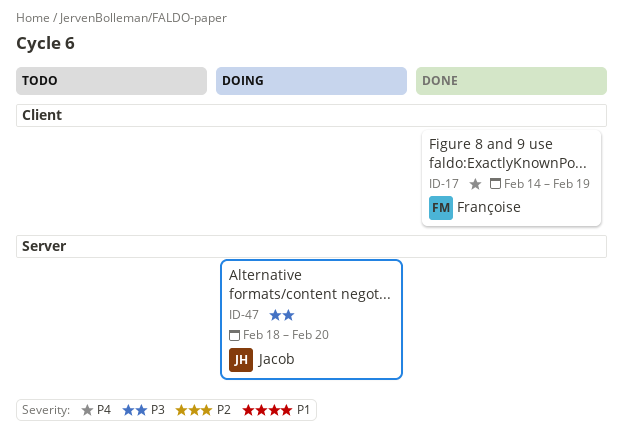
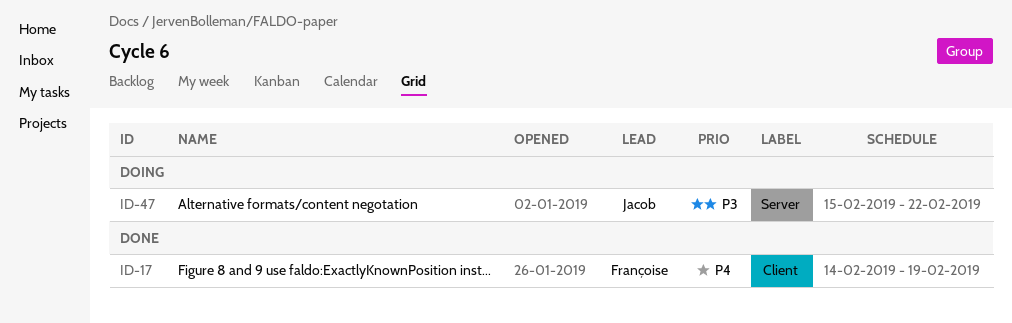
ID-47, start: Feb 18 -> Feb 15
ID-47, due: Feb 20 -> Feb 22

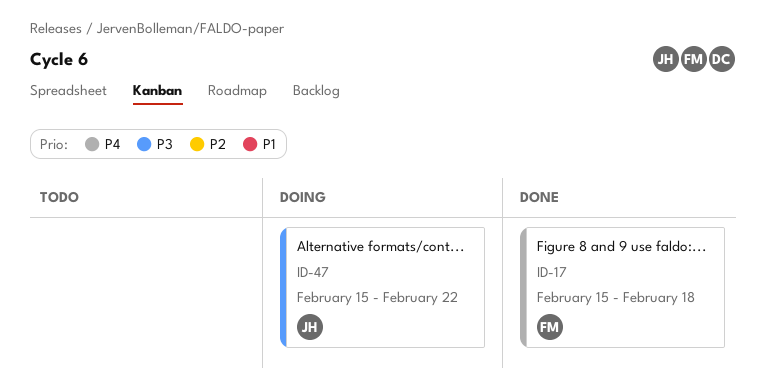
ID-17, start: Feb 14 -> Feb 15
ID-17, due: Feb 19 -> Feb 18

